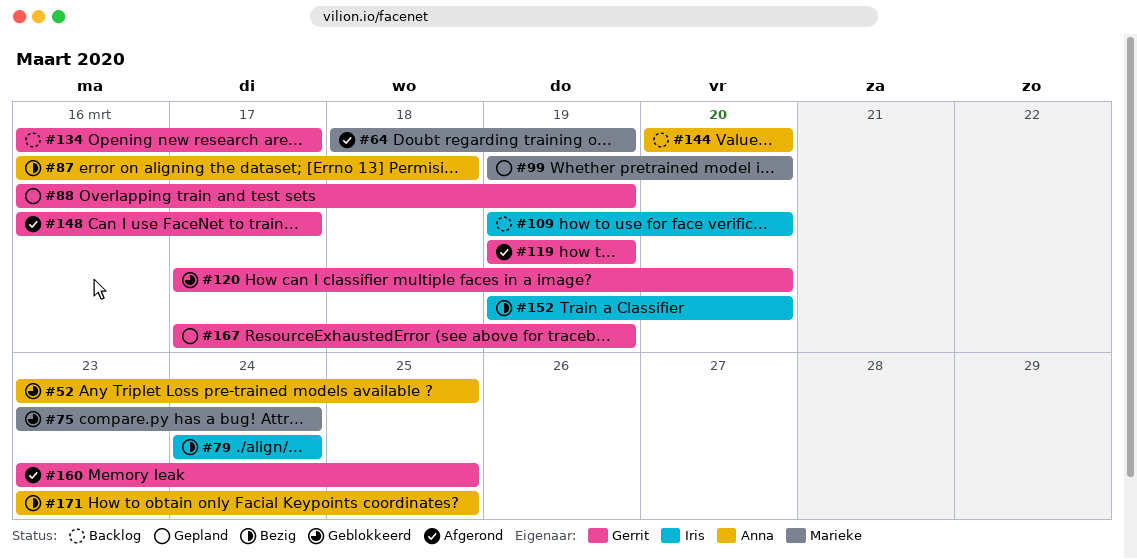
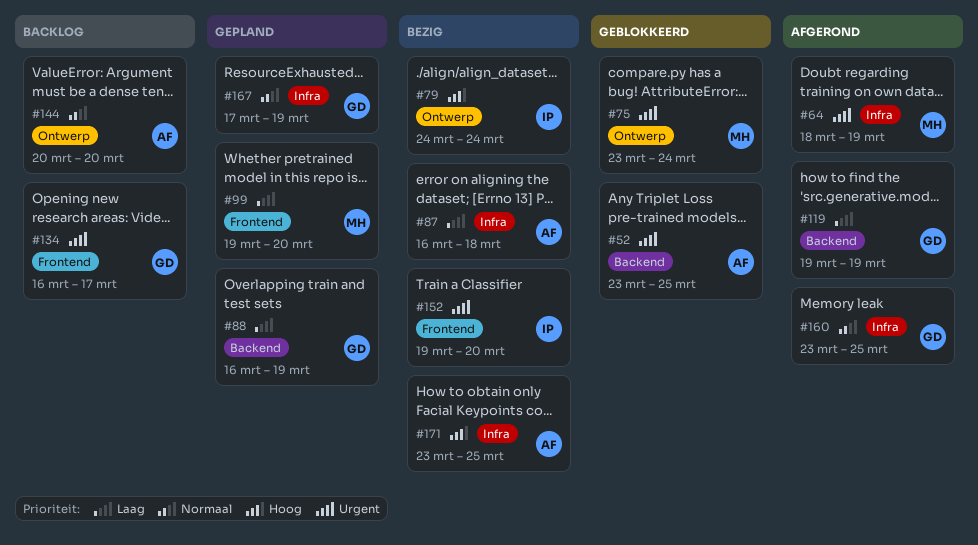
#109: present -> none
#120: present -> none
#148: present -> none

